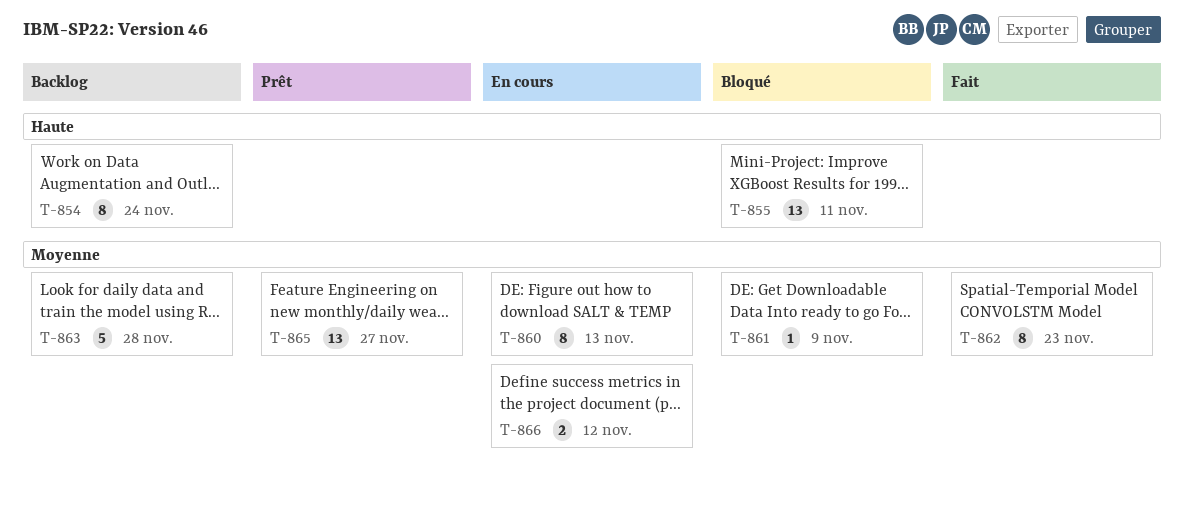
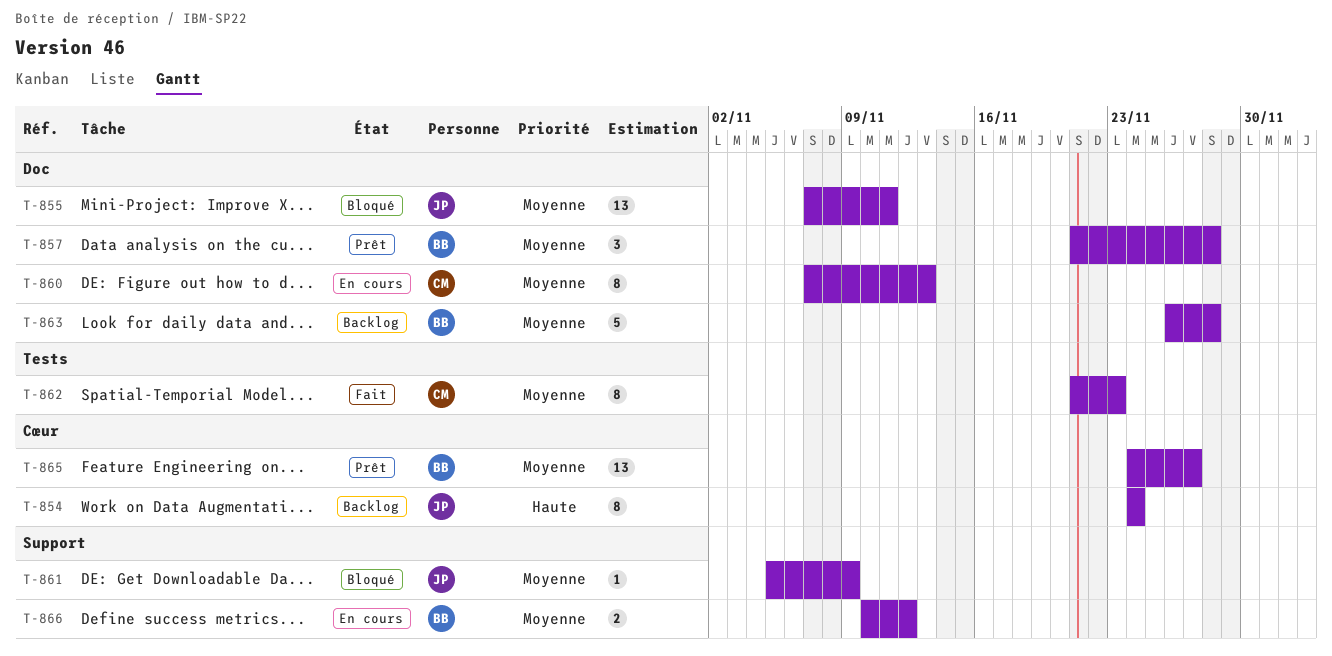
T-855, priority: Haute -> Moyenne
T-857: none -> present

